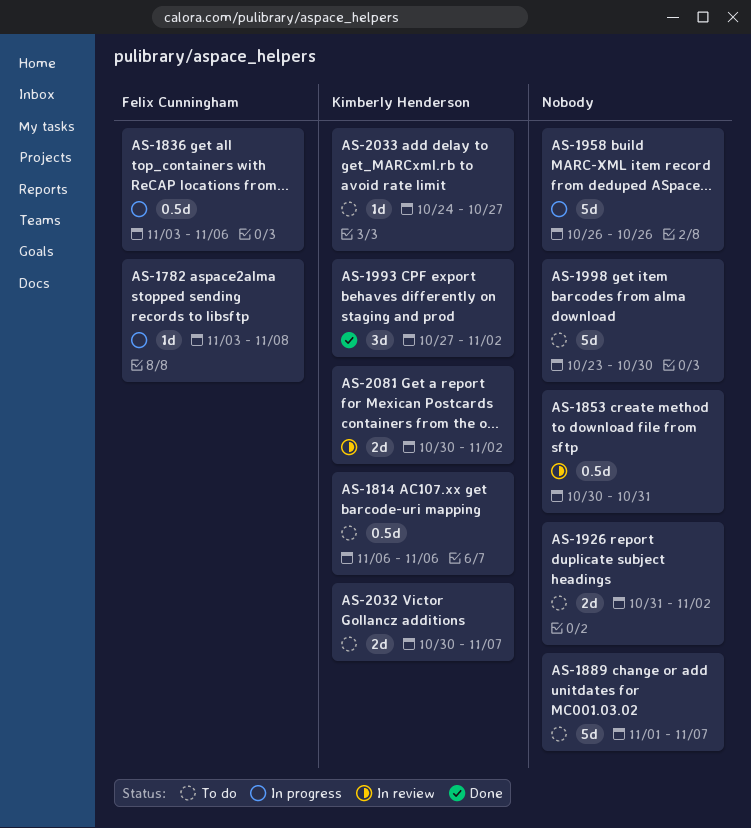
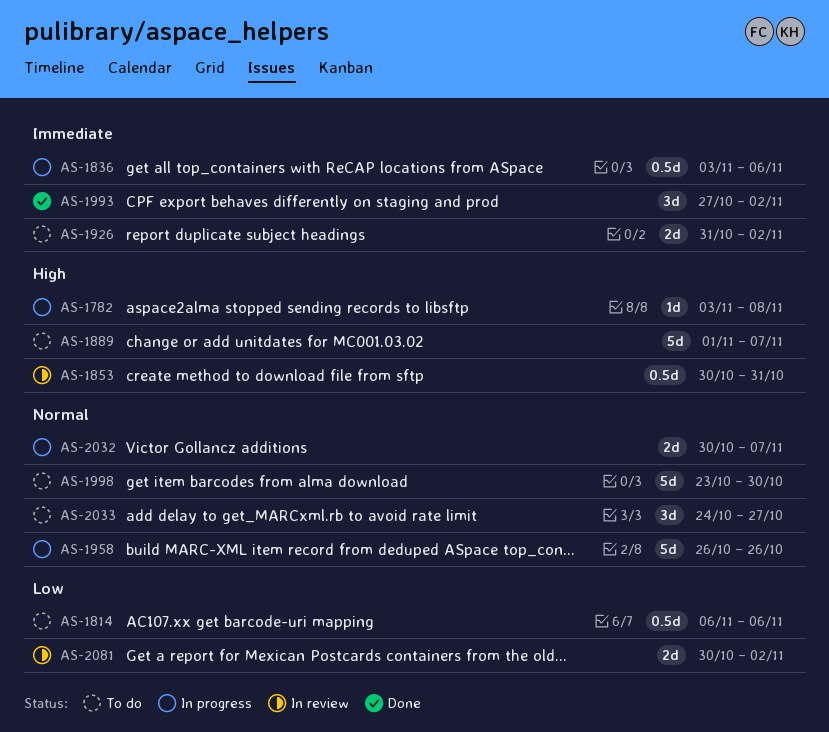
AS-2032, status: To do -> In progress
AS-2033, estimate: 1d -> 3d

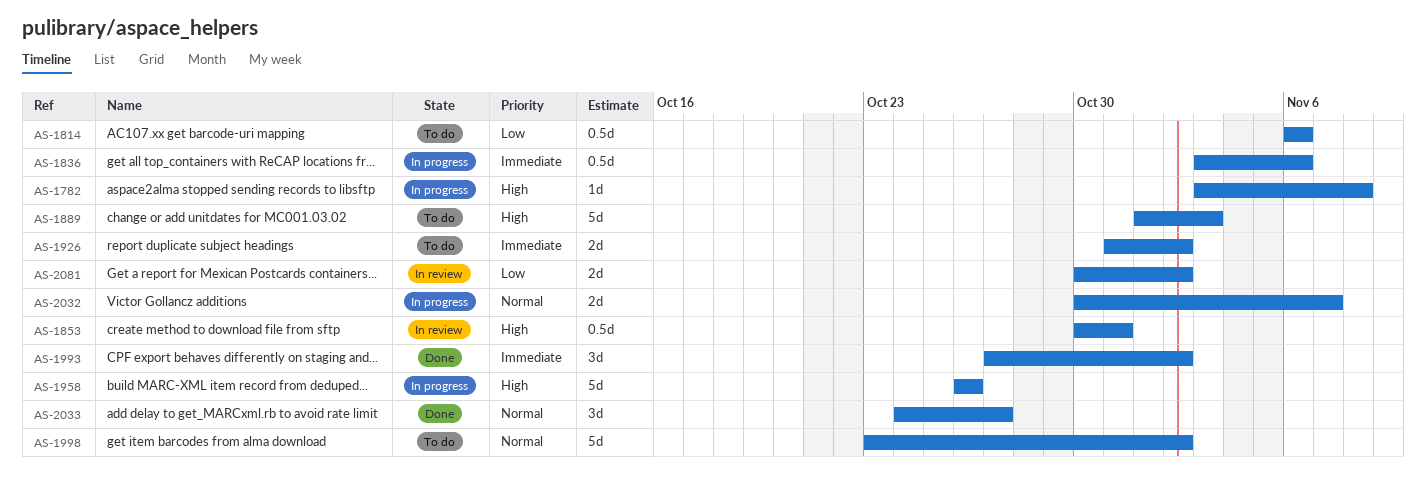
AS-1889, due: Nov 7 -> Nov 3
AS-1958, priority: Normal -> High
AS-1998, due: Oct 30 -> Nov 2
AS-2033, status: To do -> Done

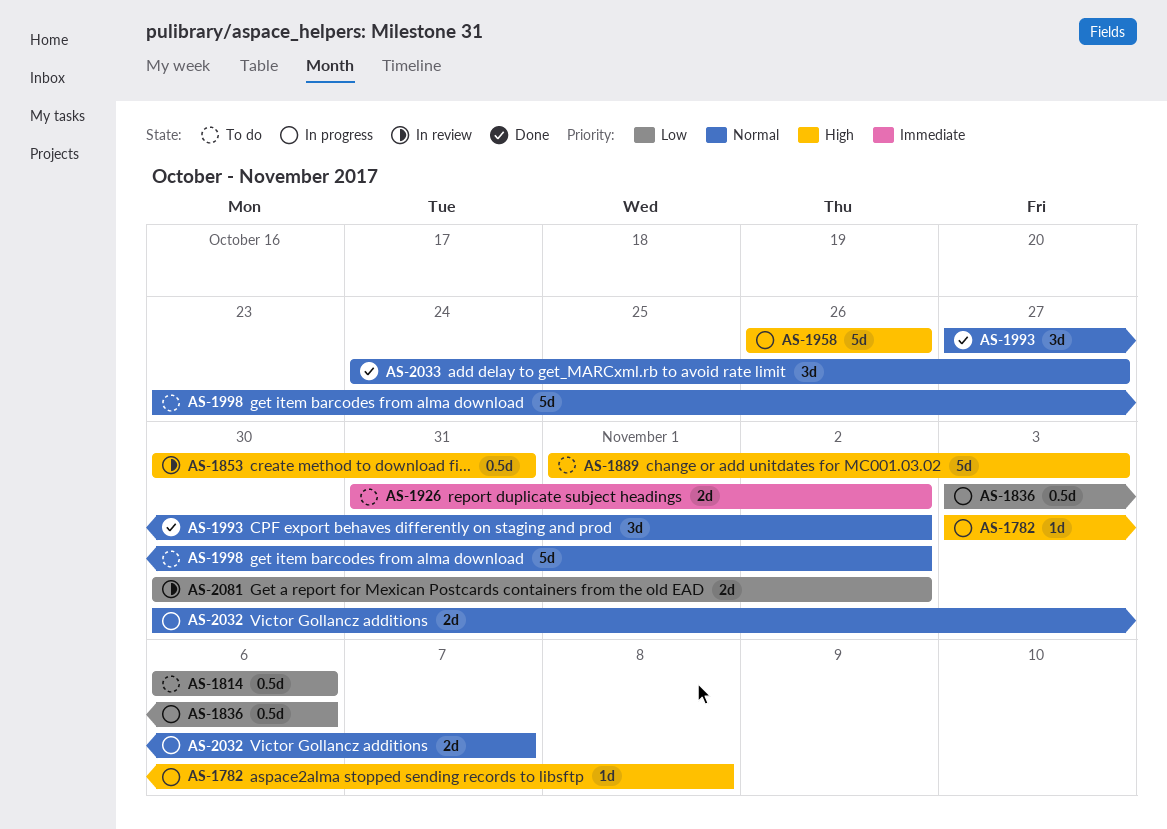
AS-1836, priority: Immediate -> Low
AS-1993, priority: Immediate -> Normal

